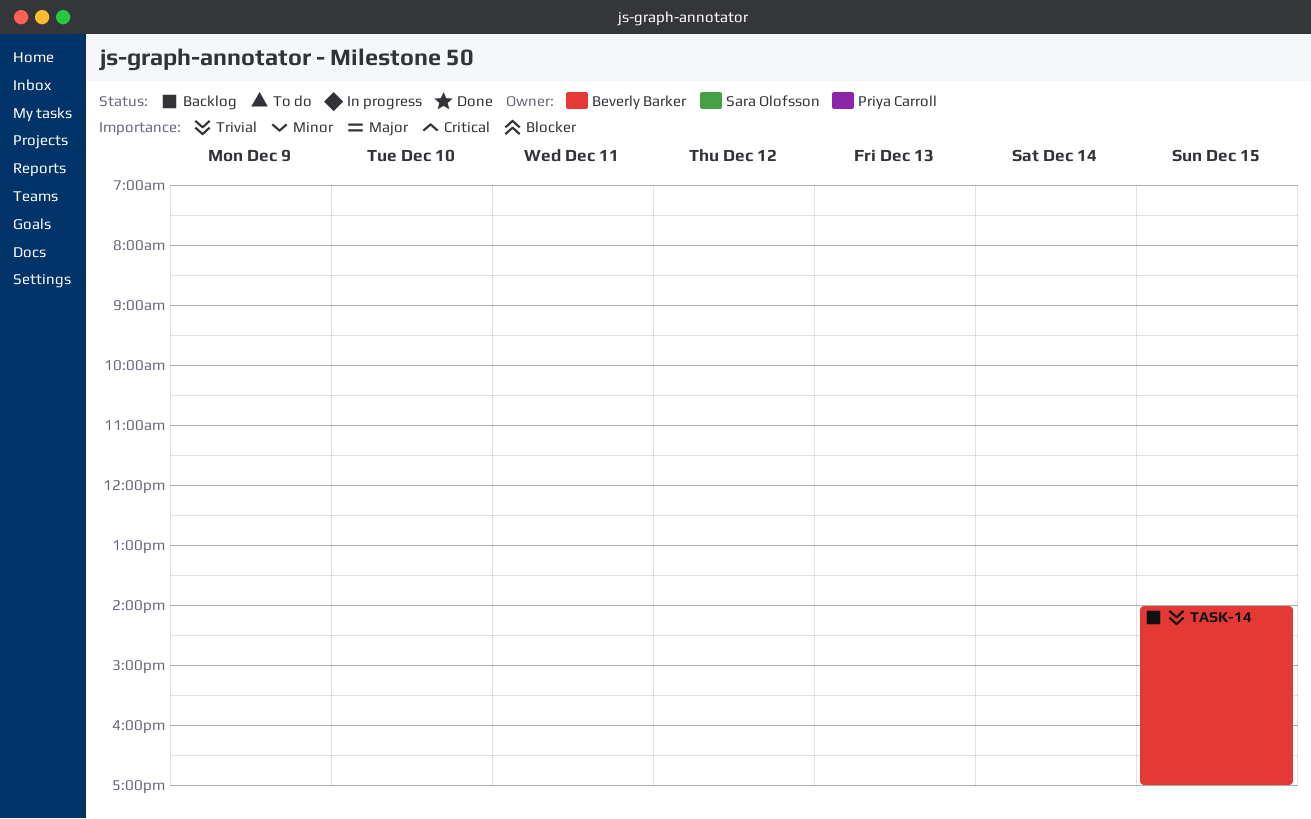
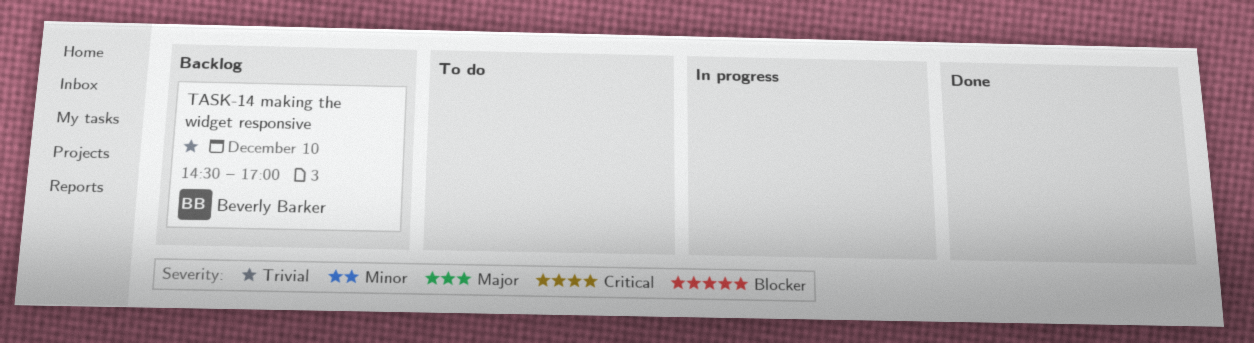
TASK-14, day: Dec 15 -> Dec 10
TASK-14, begins: 14:00 -> 14:30

